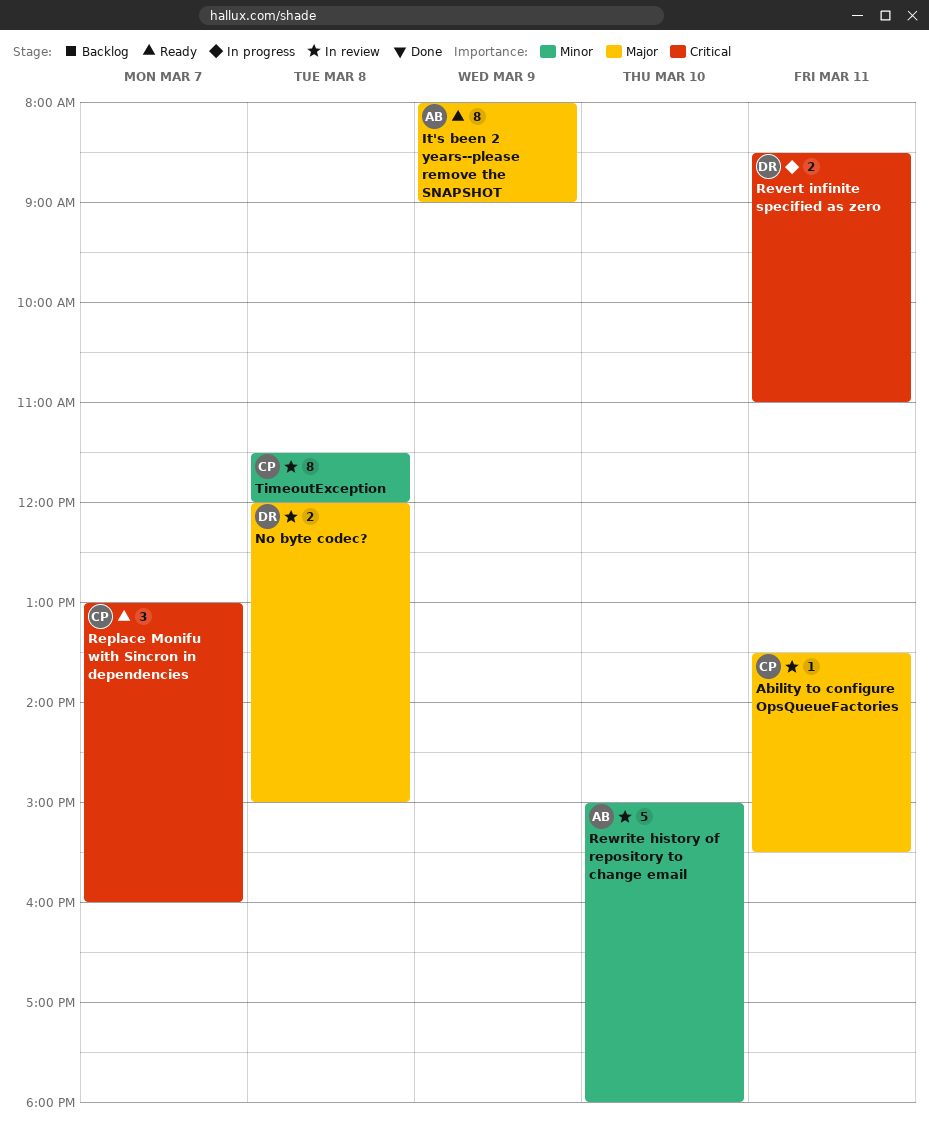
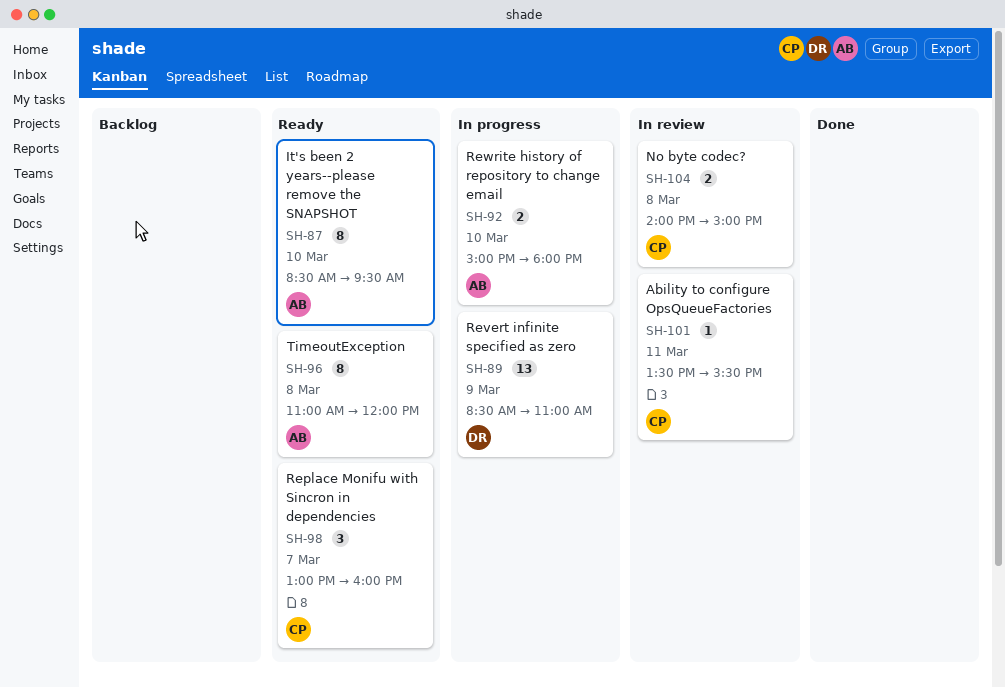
It's been 2 years--please remove the SNAPSHOT, day: Mar 9 -> Mar 10
It's been 2 years--please remove the SNAPSHOT, begins: 08:00 -> 08:30
It's been 2 years--please remove the SNAPSHOT, ends: 09:00 -> 09:30
No byte codec?, owner: DR -> CP
No byte codec?, begins: 12:00 -> 14:00
Revert infinite specified as zero, estimate: 2 -> 13
Revert infinite specified as zero, day: Mar 11 -> Mar 9
Rewrite history of repository to change email, status: In review -> In progress
Rewrite history of repository to change email, estimate: 5 -> 2
TimeoutException, status: In review -> Ready
TimeoutException, owner: CP -> AB
TimeoutException, begins: 11:30 -> 11:00

